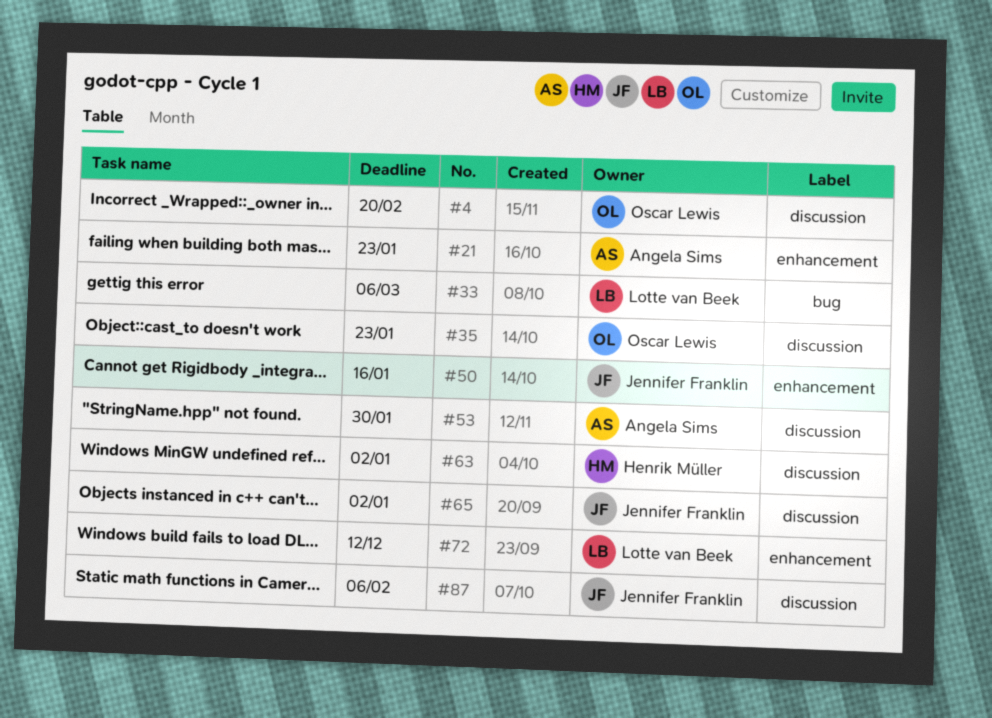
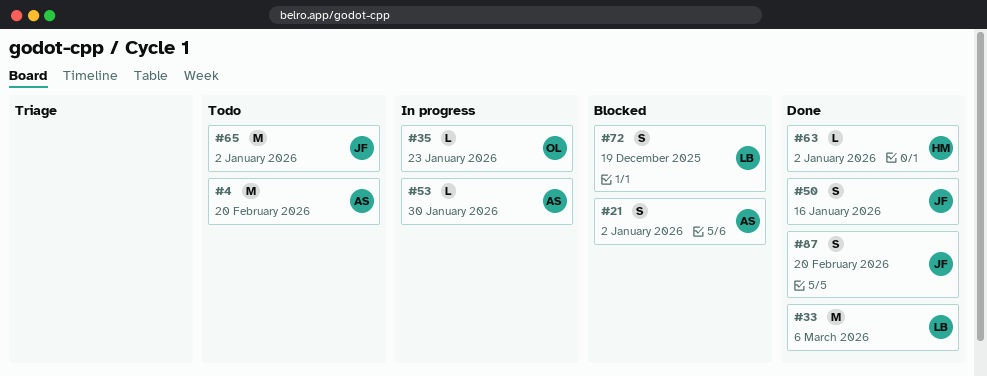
#4, owner: Oscar Lewis -> Angela Sims
#21, due: Jan 23 -> Jan 2
#72, due: Dec 12 -> Dec 19
#87, due: Feb 6 -> Feb 20

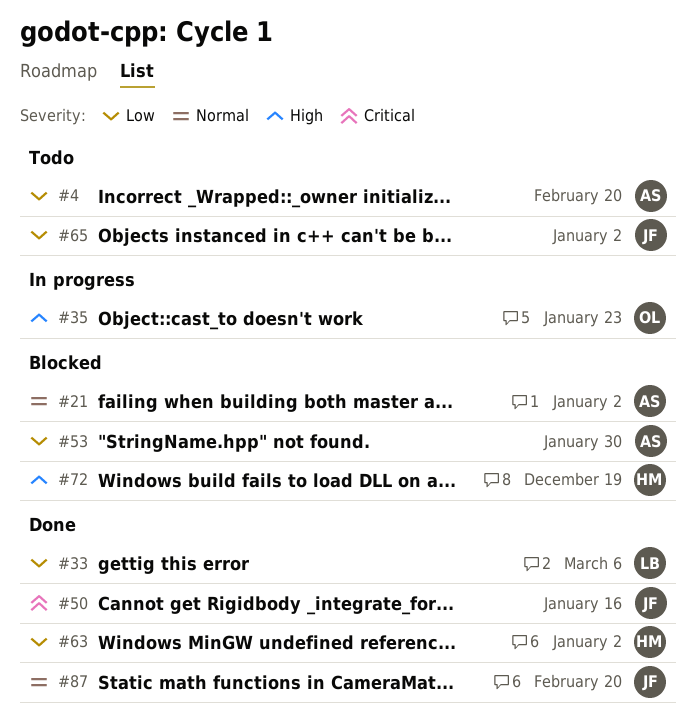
#53, status: In progress -> Blocked
#72, owner: LB -> HM

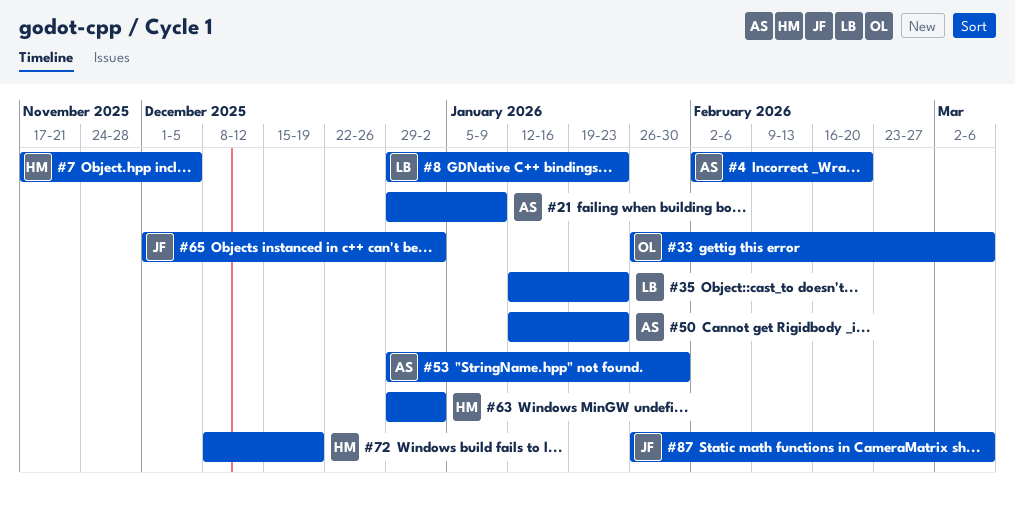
#7: none -> present
#8: none -> present
#21, due: Jan 2 -> Jan 9
#33, owner: LB -> OL
#35, owner: OL -> LB
#50, owner: JF -> AS
#50, due: Jan 16 -> Jan 23
#87, due: Feb 20 -> Mar 6

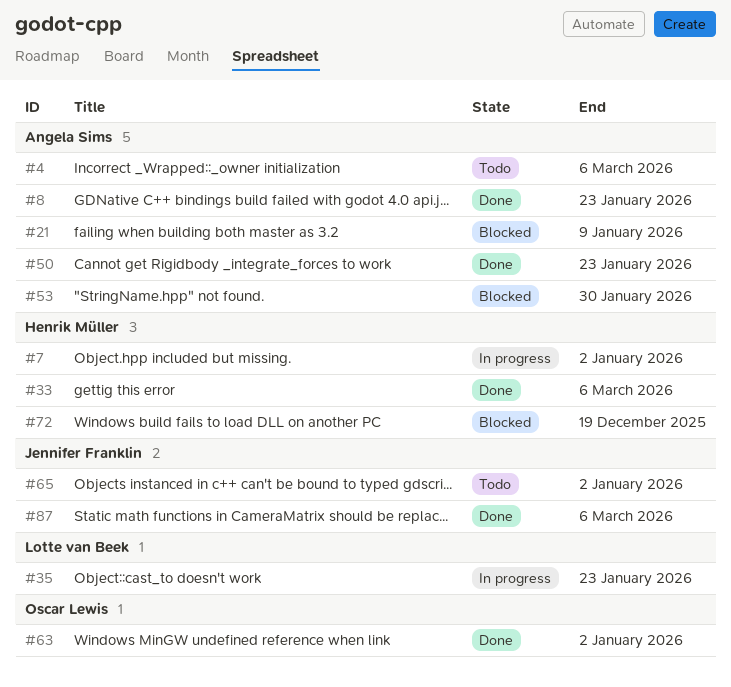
#4, due: Feb 20 -> Mar 6
#7, due: Dec 5 -> Jan 2
#8, owner: Lotte van Beek -> Angela Sims
#33, owner: Oscar Lewis -> Henrik Müller
#63, owner: Henrik Müller -> Oscar Lewis

